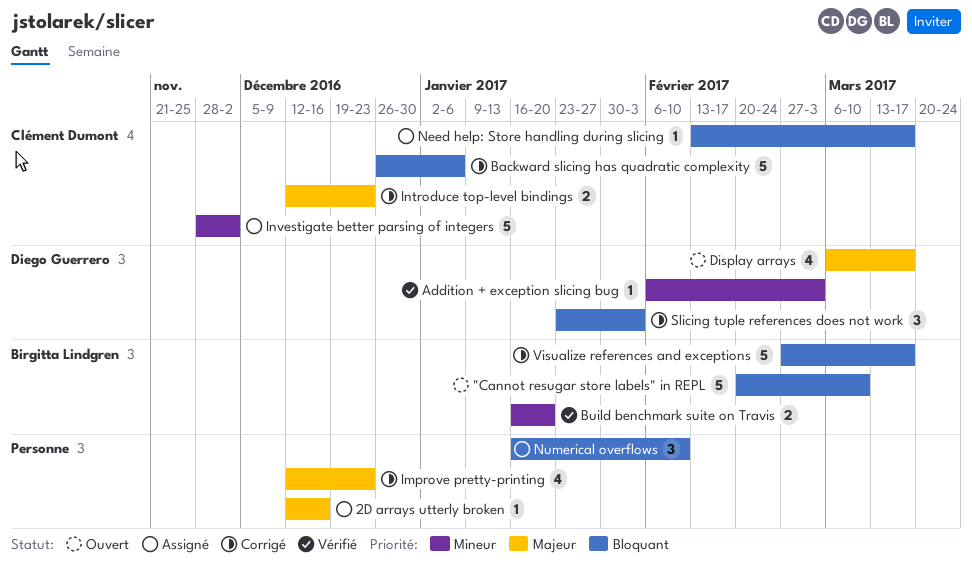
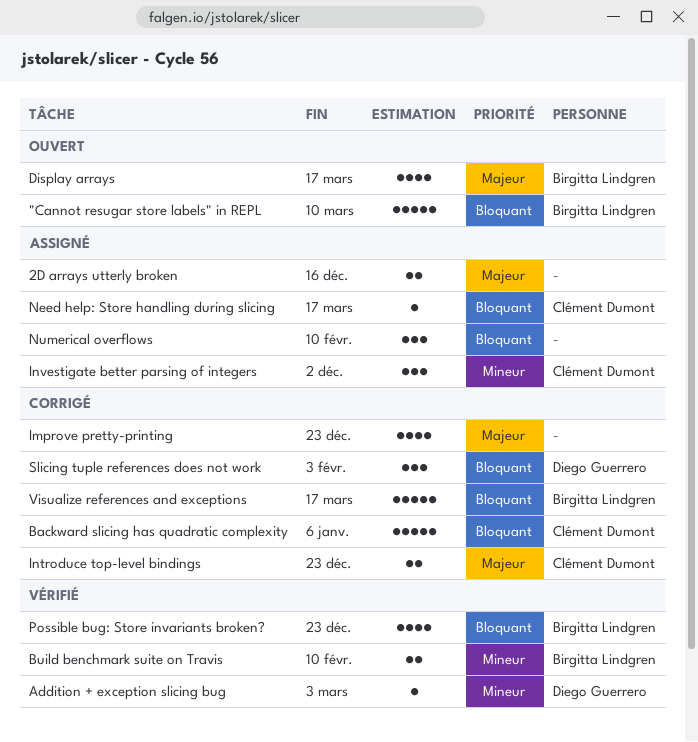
2D arrays utterly broken, estimate: 1 -> 2
Build benchmark suite on Travis, due: Jan 20 -> Feb 10
Display arrays, owner: Diego Guerrero -> Birgitta Lindgren
Investigate better parsing of integers, estimate: 5 -> 3
Possible bug: Store invariants broken?: none -> present

